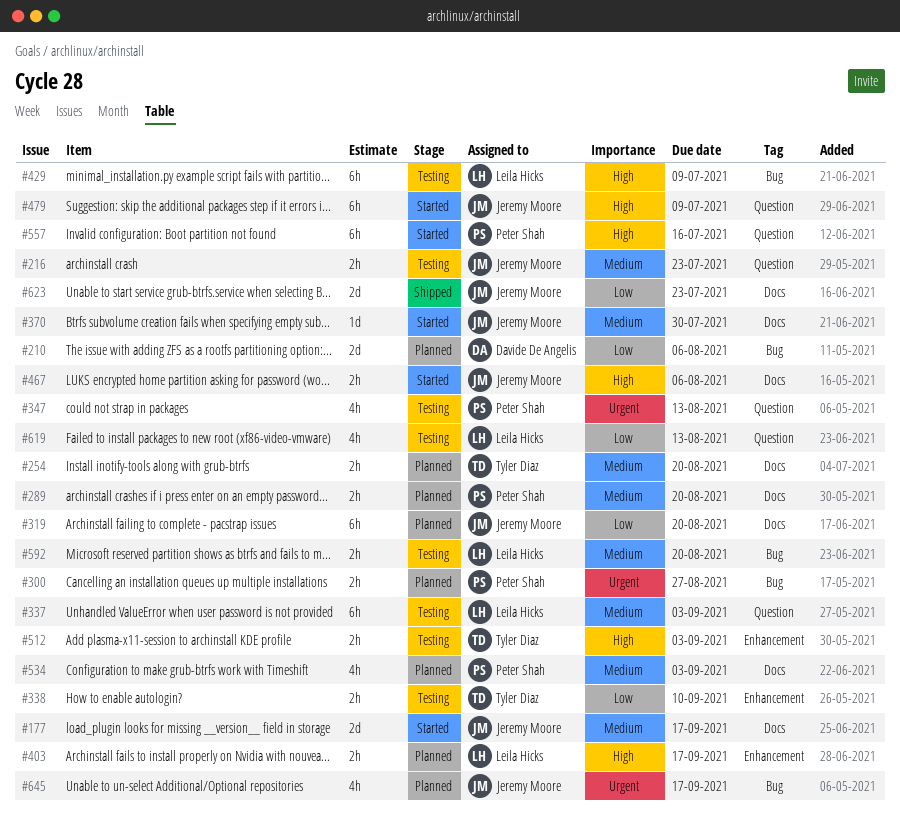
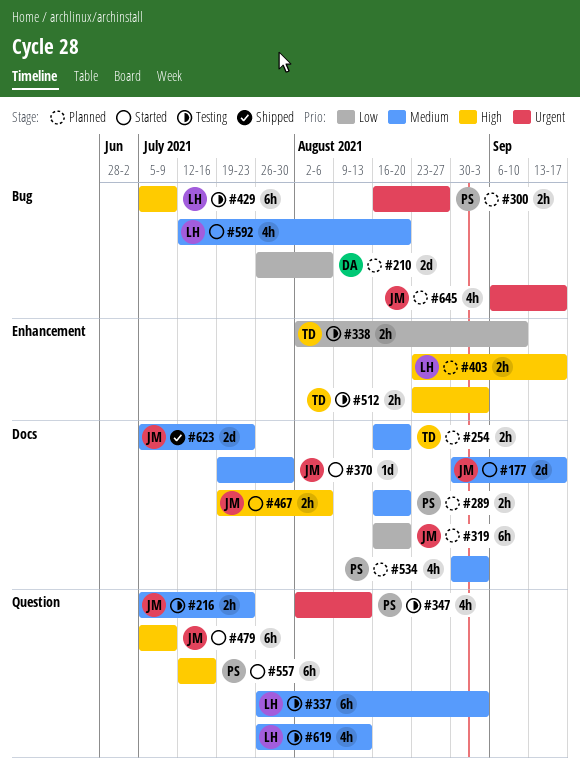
#592, status: Testing -> Started
#592, estimate: 2h -> 4h
#619, priority: Low -> Medium
#623, priority: Low -> Medium

